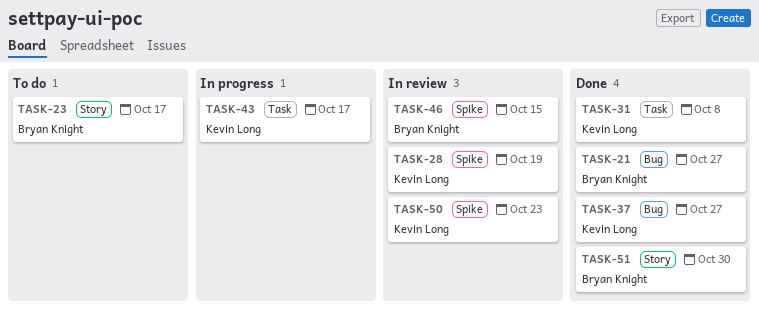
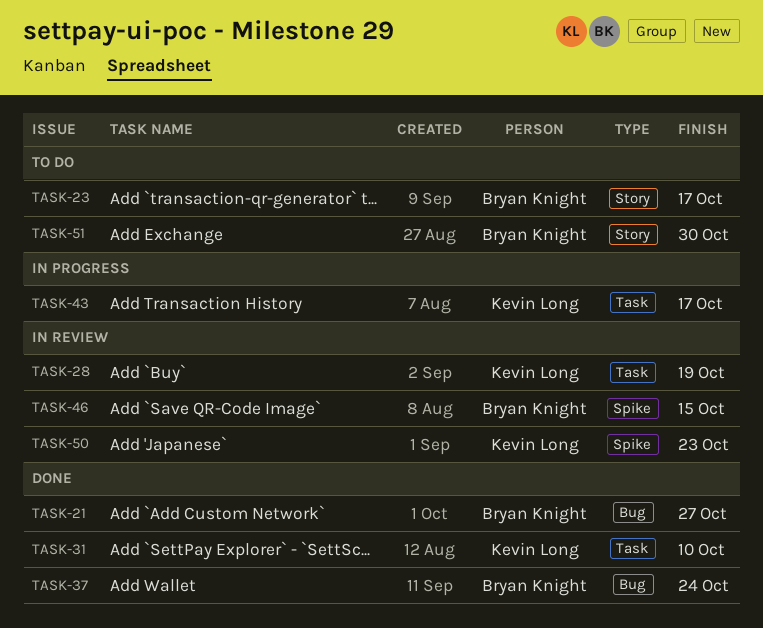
TASK-28, label: Spike -> Task
TASK-31, due: Oct 8 -> Oct 10
TASK-37, owner: Kevin Long -> Bryan Knight
TASK-37, due: Oct 27 -> Oct 24
TASK-51, status: Done -> To do

